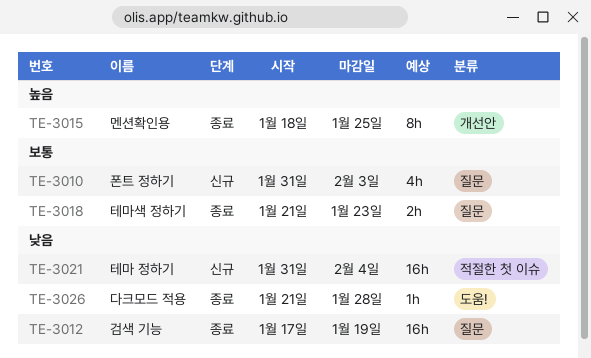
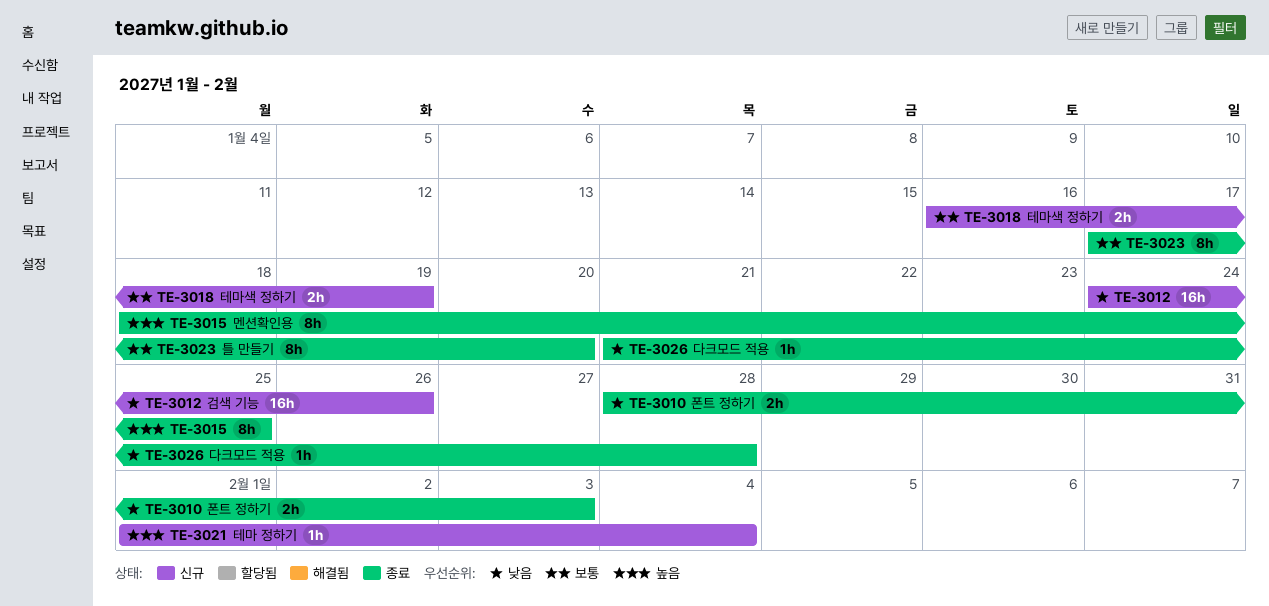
TE-3010, status: 신규 -> 종료
TE-3010, priority: 보통 -> 낮음
TE-3010, estimate: 4h -> 2h
TE-3010, start: Jan 31 -> Jan 28
TE-3012, status: 종료 -> 신규
TE-3012, start: Jan 17 -> Jan 24
TE-3012, due: Jan 19 -> Jan 26
TE-3018, status: 종료 -> 신규
TE-3018, start: Jan 21 -> Jan 16
TE-3018, due: Jan 23 -> Jan 19
TE-3021, priority: 낮음 -> 높음
TE-3021, estimate: 16h -> 1h
TE-3021, start: Jan 31 -> Feb 1
TE-3023: none -> present

